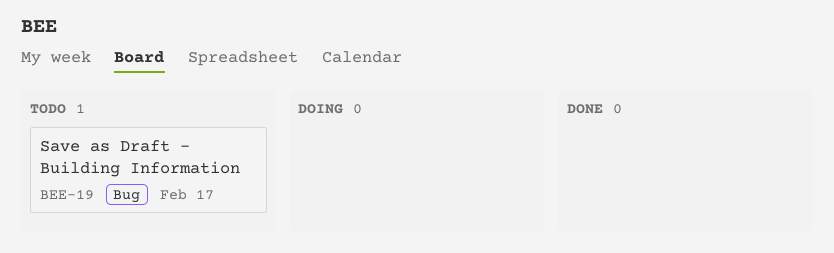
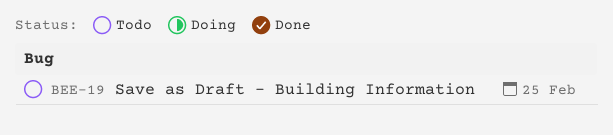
BEE-19, due: Feb 17 -> Feb 25

